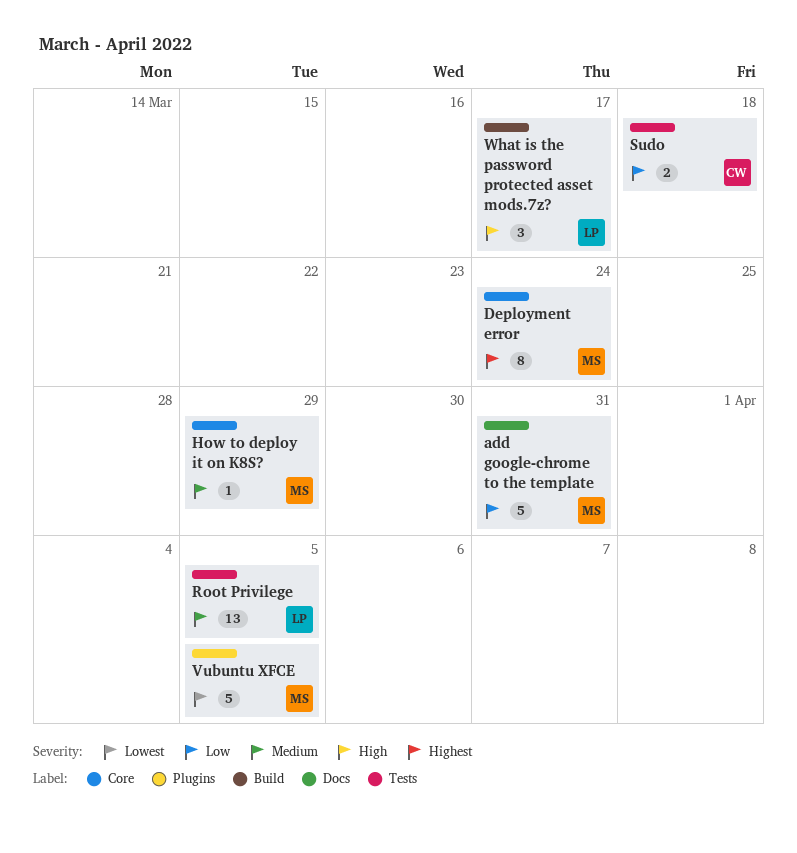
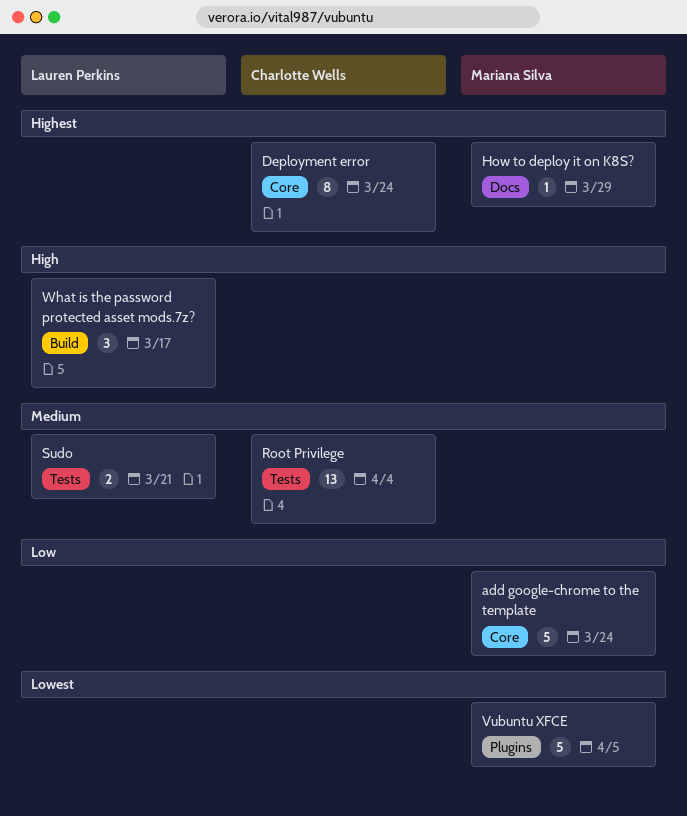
add google-chrome to the template, label: Docs -> Core
add google-chrome to the template, due: Mar 31 -> Mar 24
Deployment error, owner: Mariana Silva -> Charlotte Wells
How to deploy it on K8S?, priority: Medium -> Highest
How to deploy it on K8S?, label: Core -> Docs
Root Privilege, owner: Lauren Perkins -> Charlotte Wells
Root Privilege, due: Apr 5 -> Apr 4
Sudo, owner: Charlotte Wells -> Lauren Perkins
Sudo, priority: Low -> Medium
Sudo, due: Mar 18 -> Mar 21

